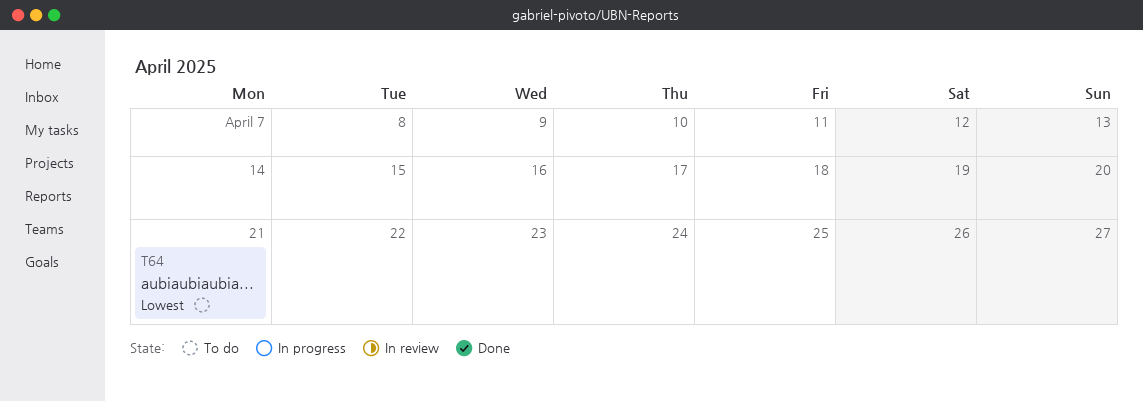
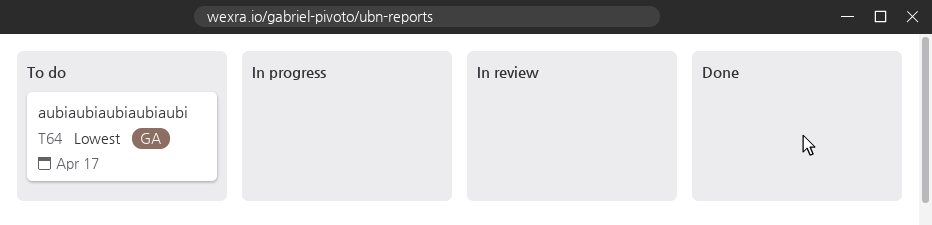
T64, due: Apr 21 -> Apr 17

